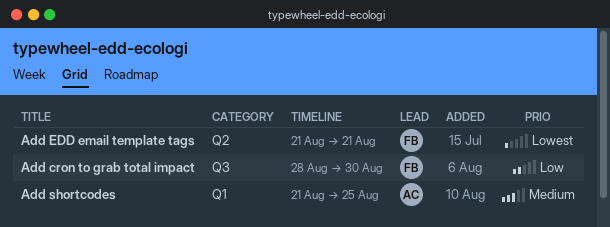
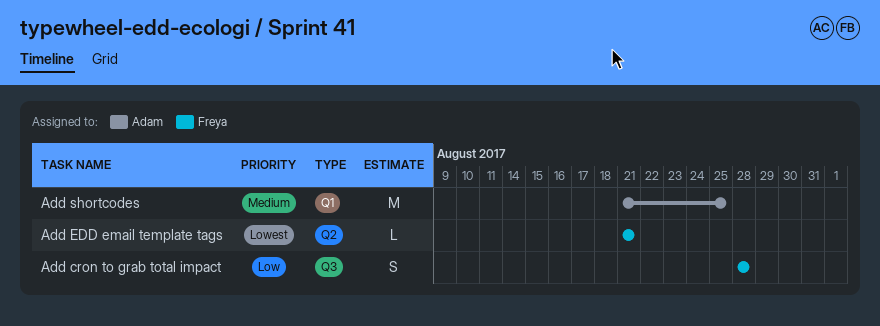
Add cron to grab total impact, due: Aug 30 -> Aug 28

